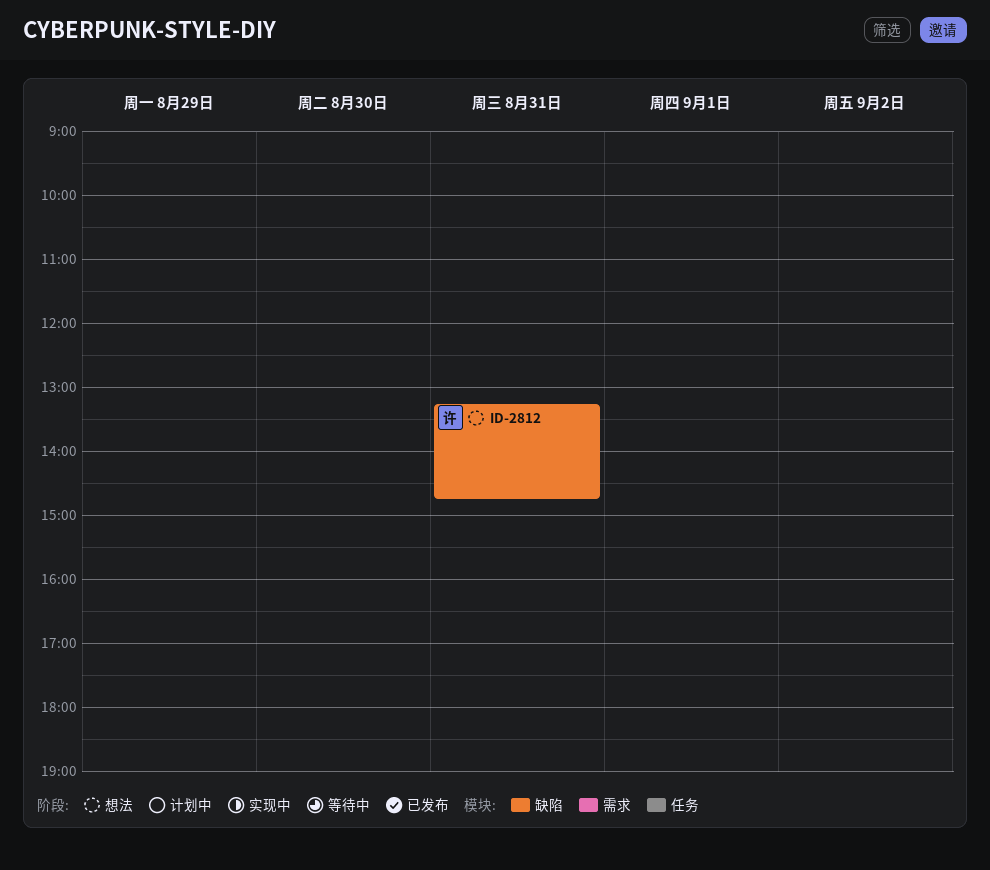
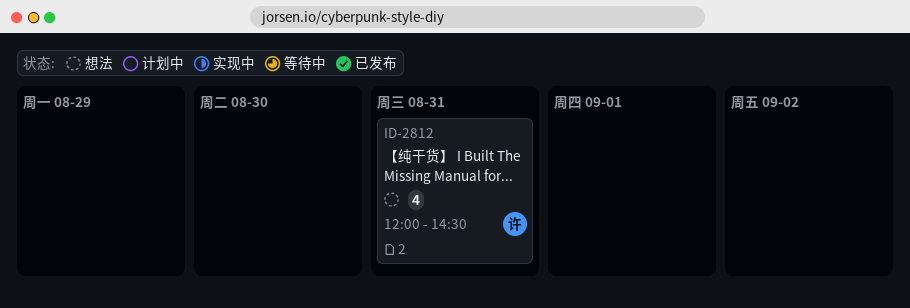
ID-2812, begins: 13:15 -> 12:00
ID-2812, ends: 14:45 -> 14:30

